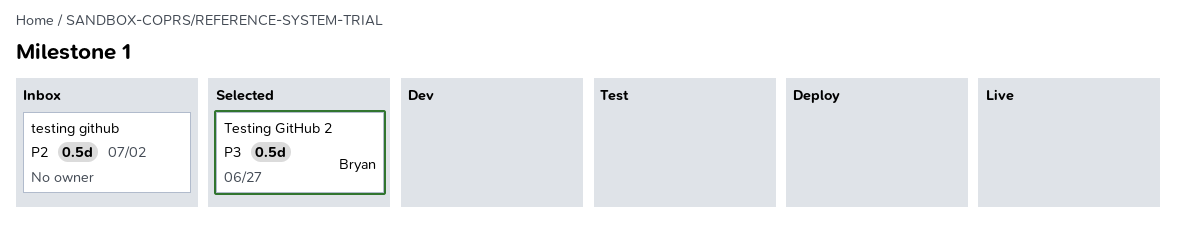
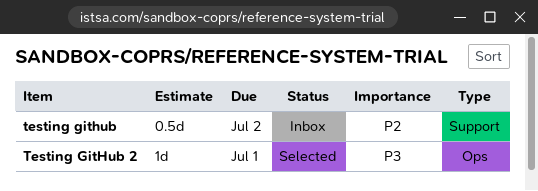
Testing GitHub 2, estimate: 0.5d -> 1d
Testing GitHub 2, due: Jun 27 -> Jul 1

